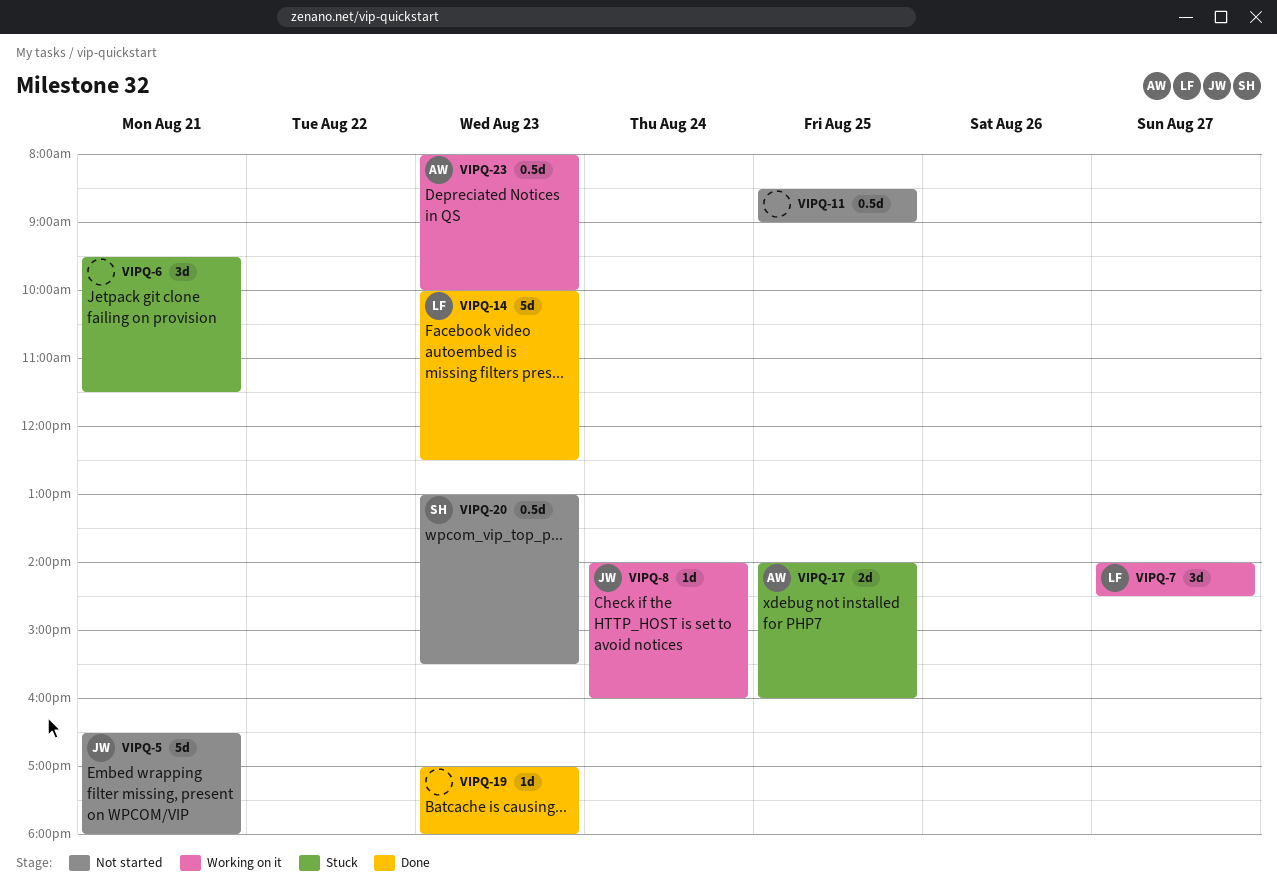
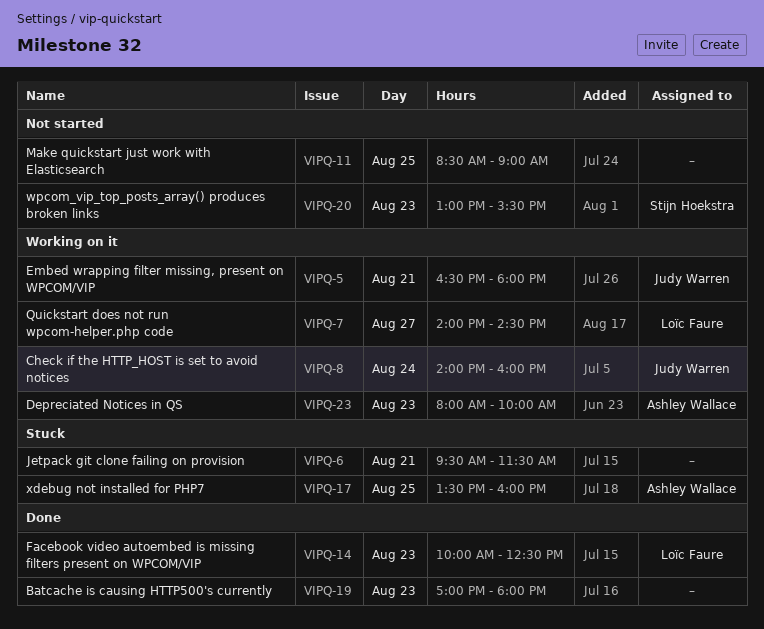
VIPQ-5, status: Not started -> Working on it
VIPQ-17, begins: 14:00 -> 13:30

